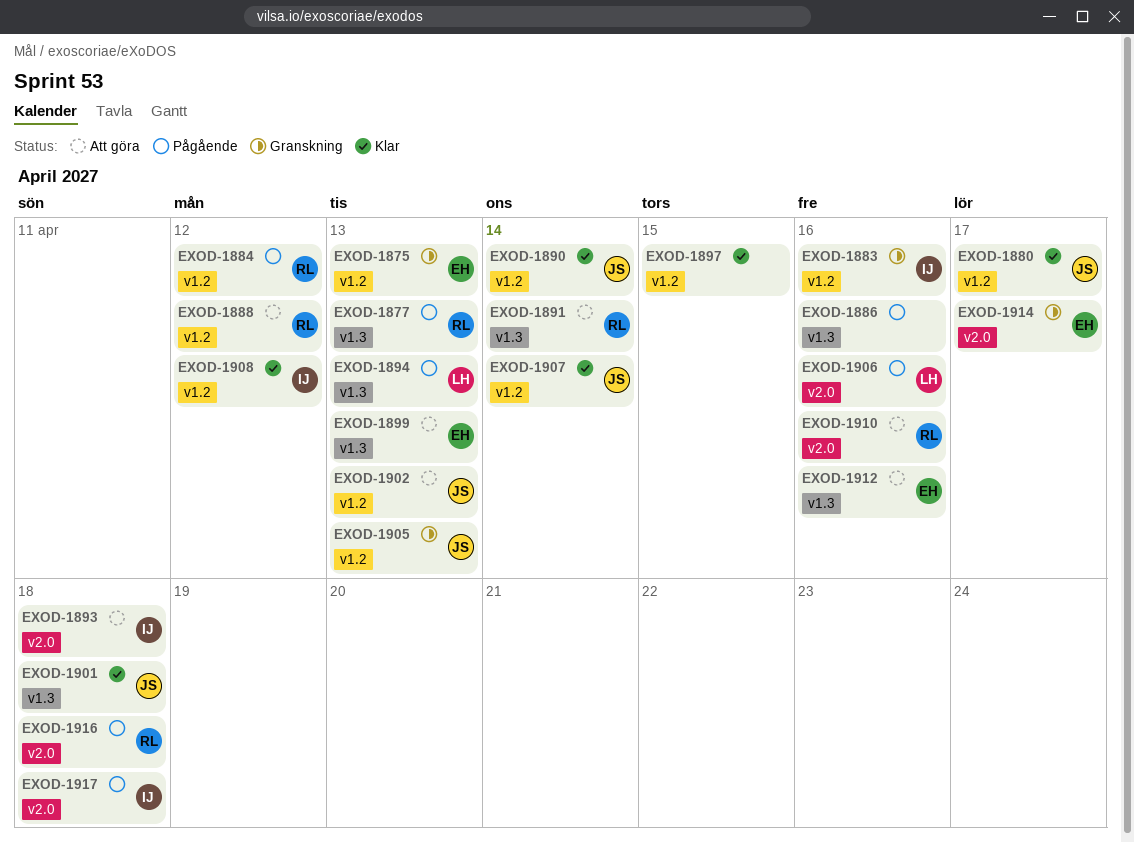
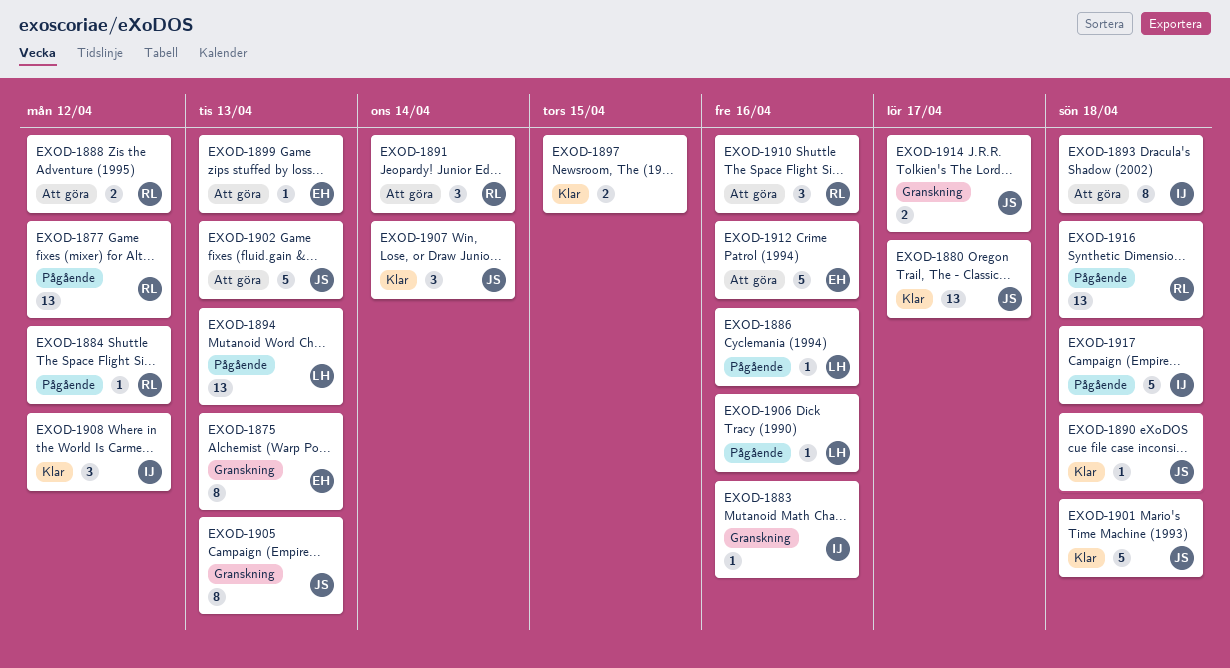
EXOD-1877, due: Apr 13 -> Apr 12
EXOD-1886, owner: none -> LH
EXOD-1890, due: Apr 14 -> Apr 18
EXOD-1914, owner: EH -> JS

